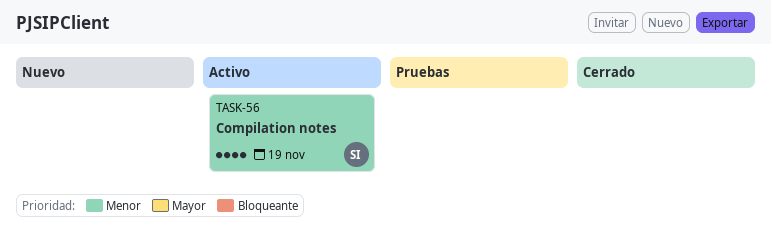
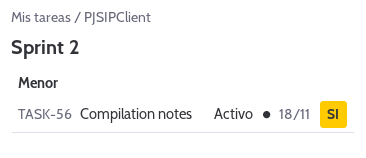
TASK-56, estimate: 4 -> 1
TASK-56, due: Nov 19 -> Nov 18

